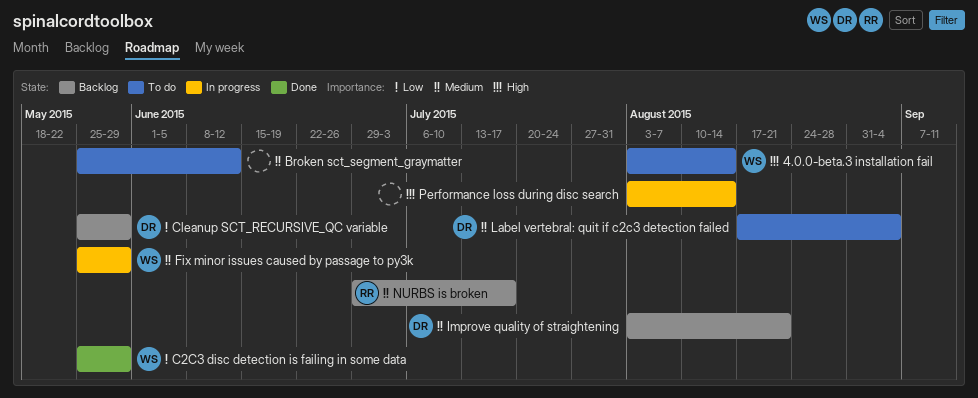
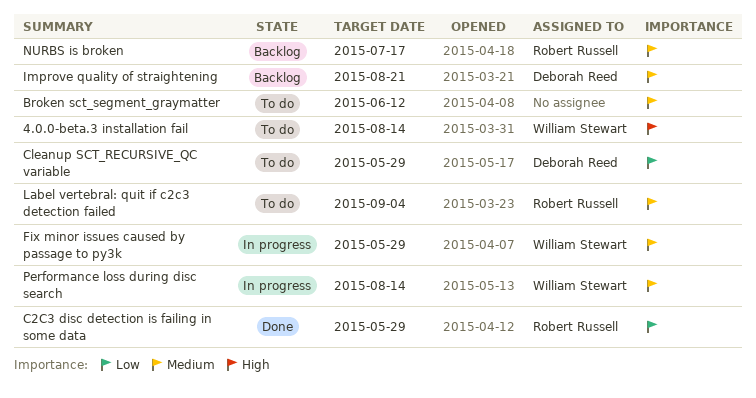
C2C3 disc detection is failing in some data, owner: William Stewart -> Robert Russell
Cleanup SCT_RECURSIVE_QC variable, status: Backlog -> To do
Label vertebral: quit if c2c3 detection failed, owner: Deborah Reed -> Robert Russell
Performance loss during disc search, owner: none -> William Stewart
Performance loss during disc search, priority: High -> Medium

